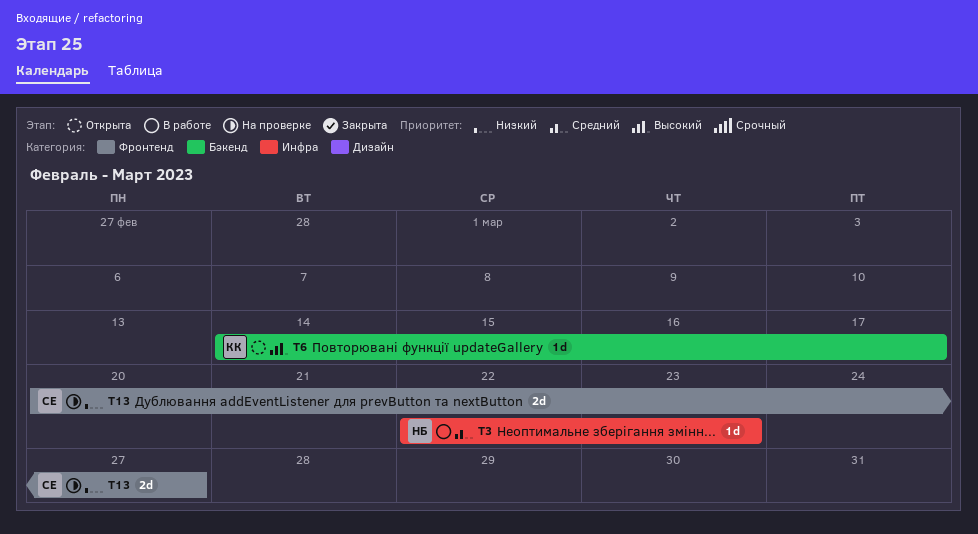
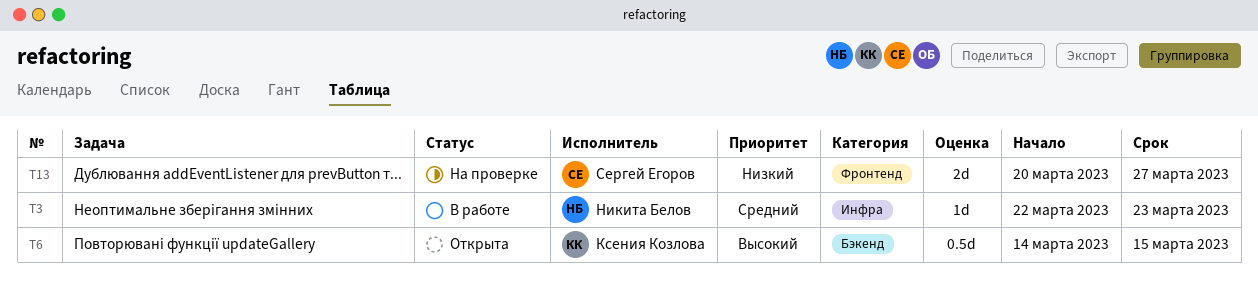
T6, estimate: 1d -> 0.5d
T6, due: Mar 17 -> Mar 15

